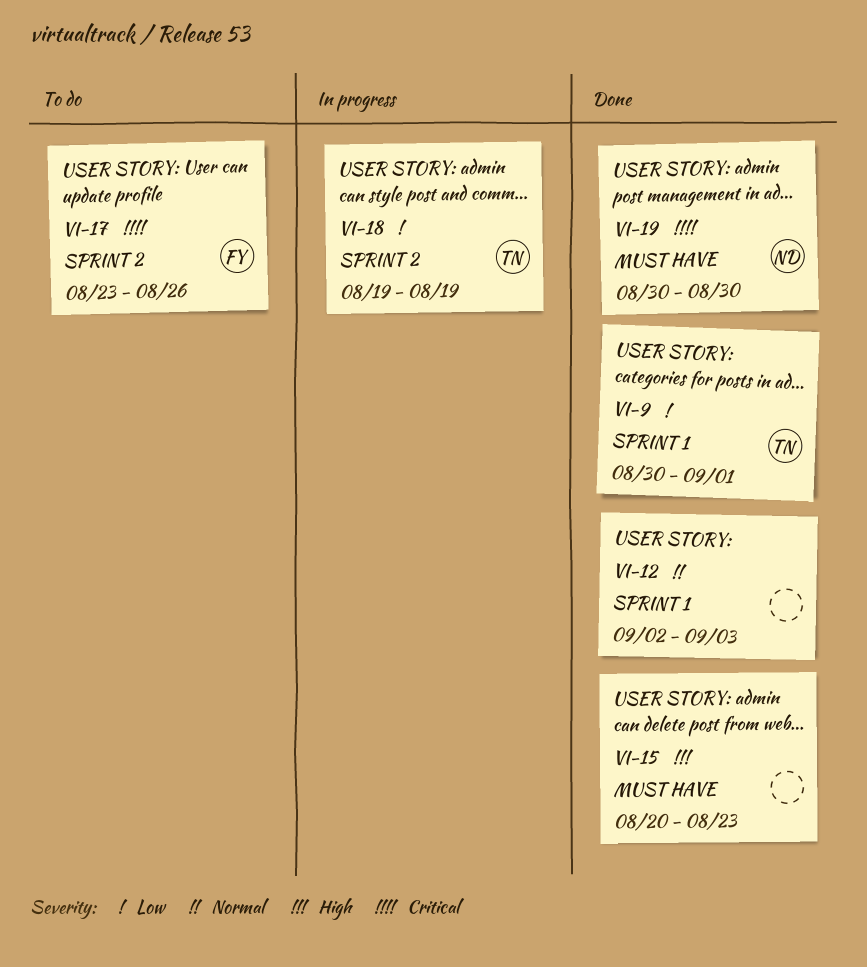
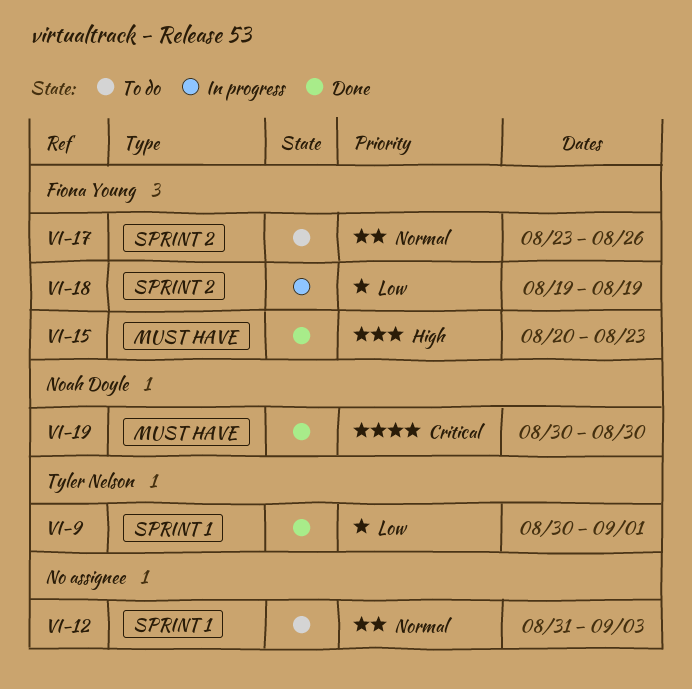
VI-12, status: Done -> To do
VI-12, start: Sep 2 -> Aug 31
VI-15, owner: none -> Fiona Young
VI-17, priority: Critical -> Normal
VI-18, owner: Tyler Nelson -> Fiona Young

